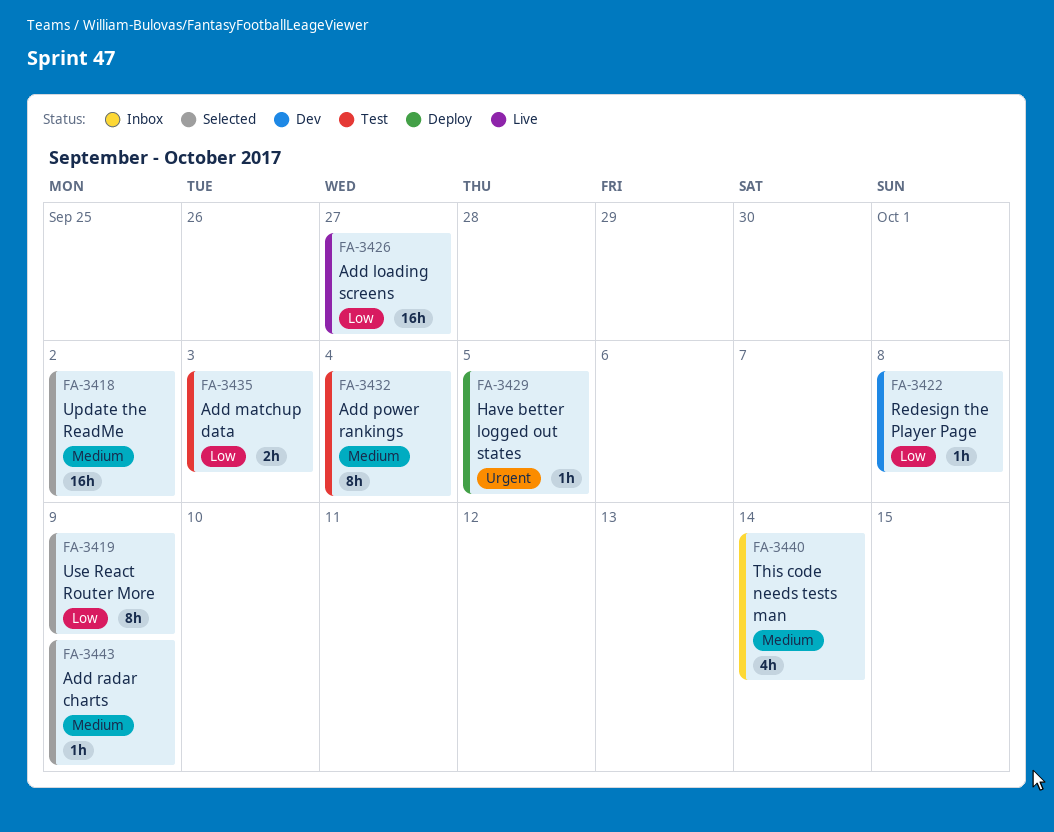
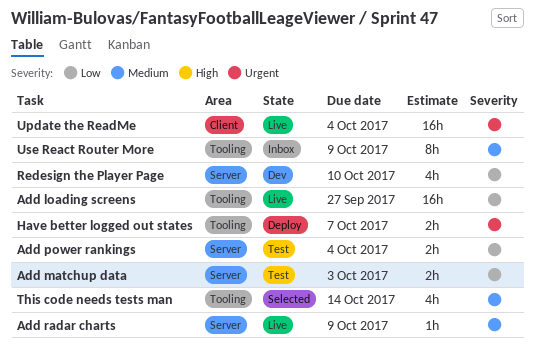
Add power rankings, priority: Medium -> Low
Add power rankings, estimate: 8h -> 2h
Add radar charts, status: Selected -> Live
Have better logged out states, estimate: 1h -> 2h
Have better logged out states, due: Oct 5 -> Oct 7
Redesign the Player Page, estimate: 1h -> 4h
Redesign the Player Page, due: Oct 8 -> Oct 10
This code needs tests man, status: Inbox -> Selected
Update the ReadMe, status: Selected -> Live
Update the ReadMe, priority: Medium -> Urgent
Update the ReadMe, due: Oct 2 -> Oct 4
Use React Router More, status: Selected -> Inbox
Use React Router More, priority: Low -> Medium

